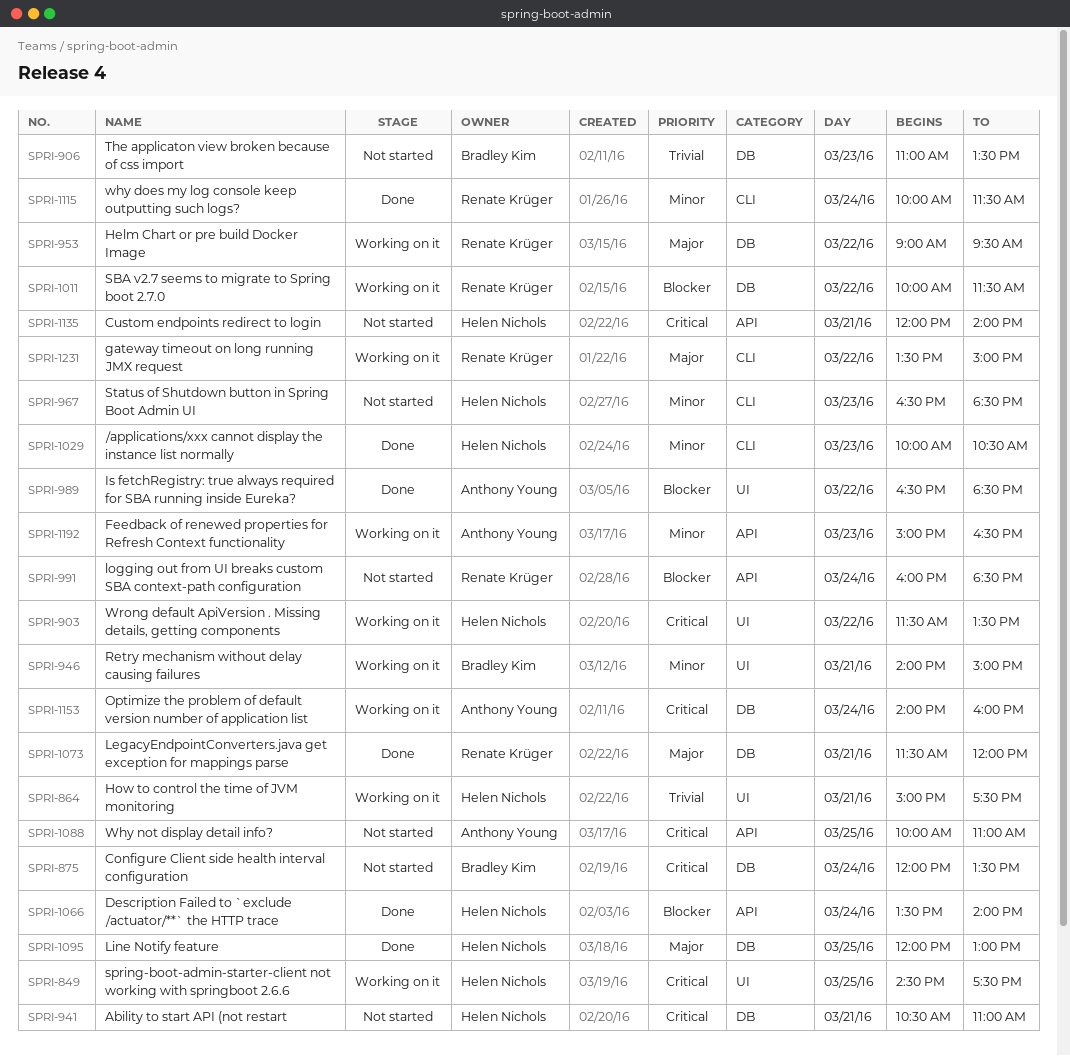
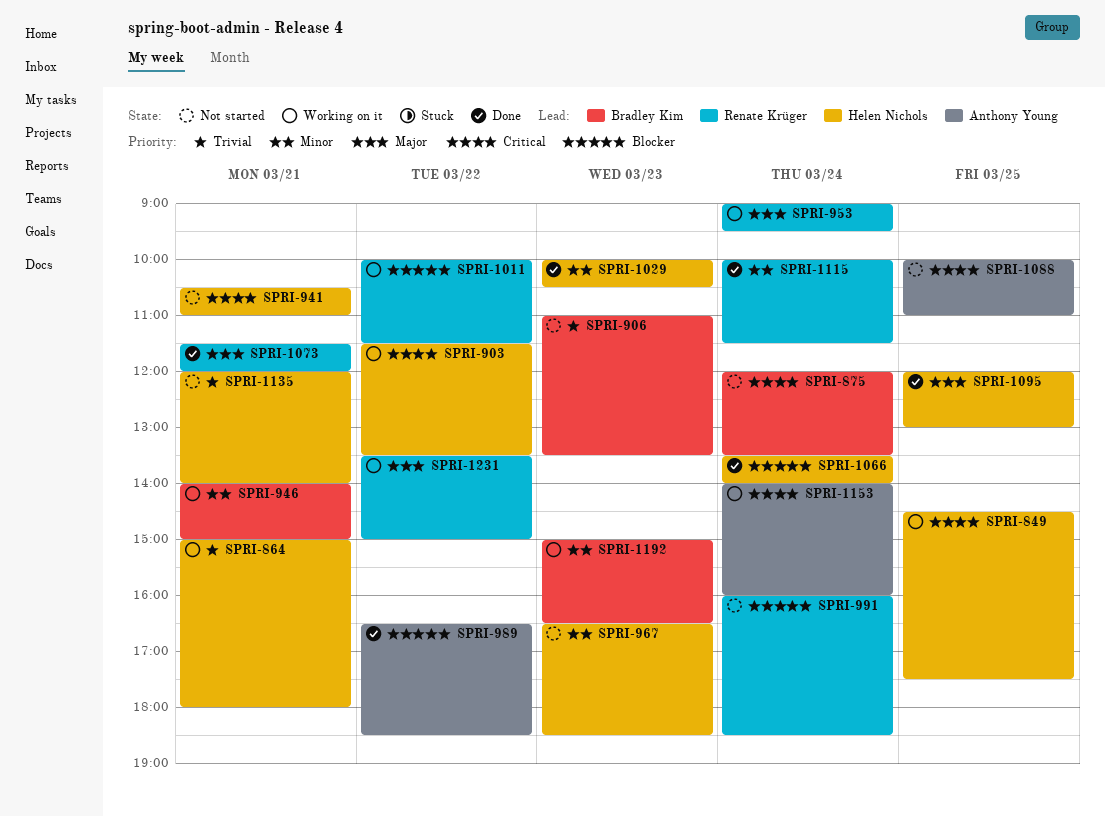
SPRI-864, ends: 17:30 -> 18:00
SPRI-953, day: Mar 22 -> Mar 24
SPRI-1135, priority: Critical -> Trivial
SPRI-1192, owner: Anthony Young -> Bradley Kim

